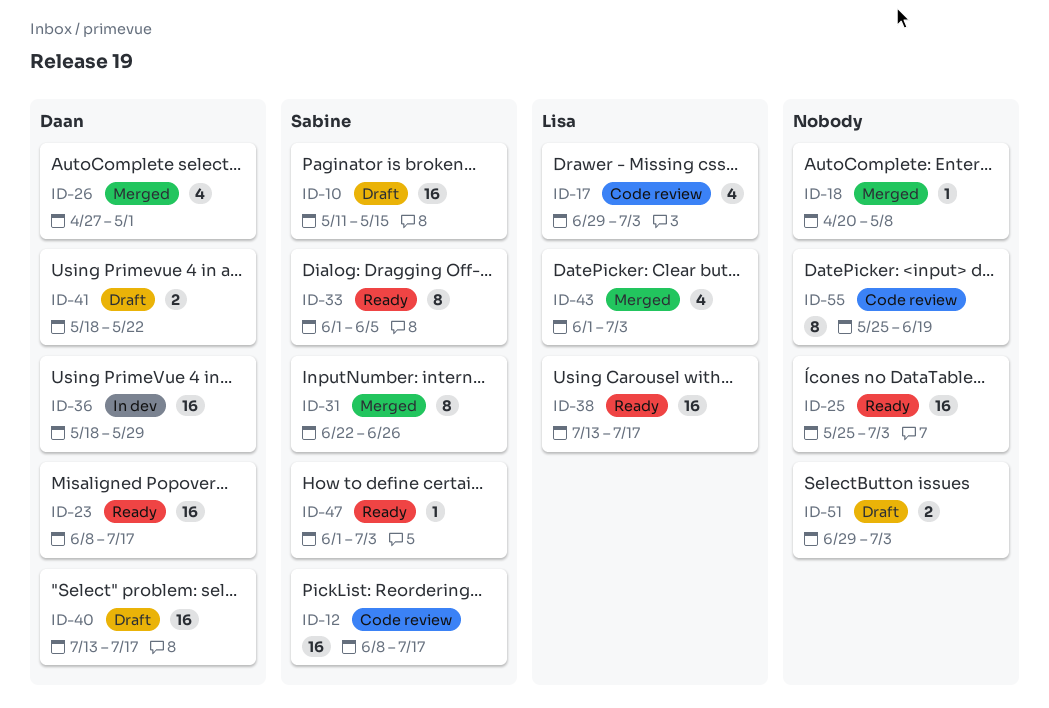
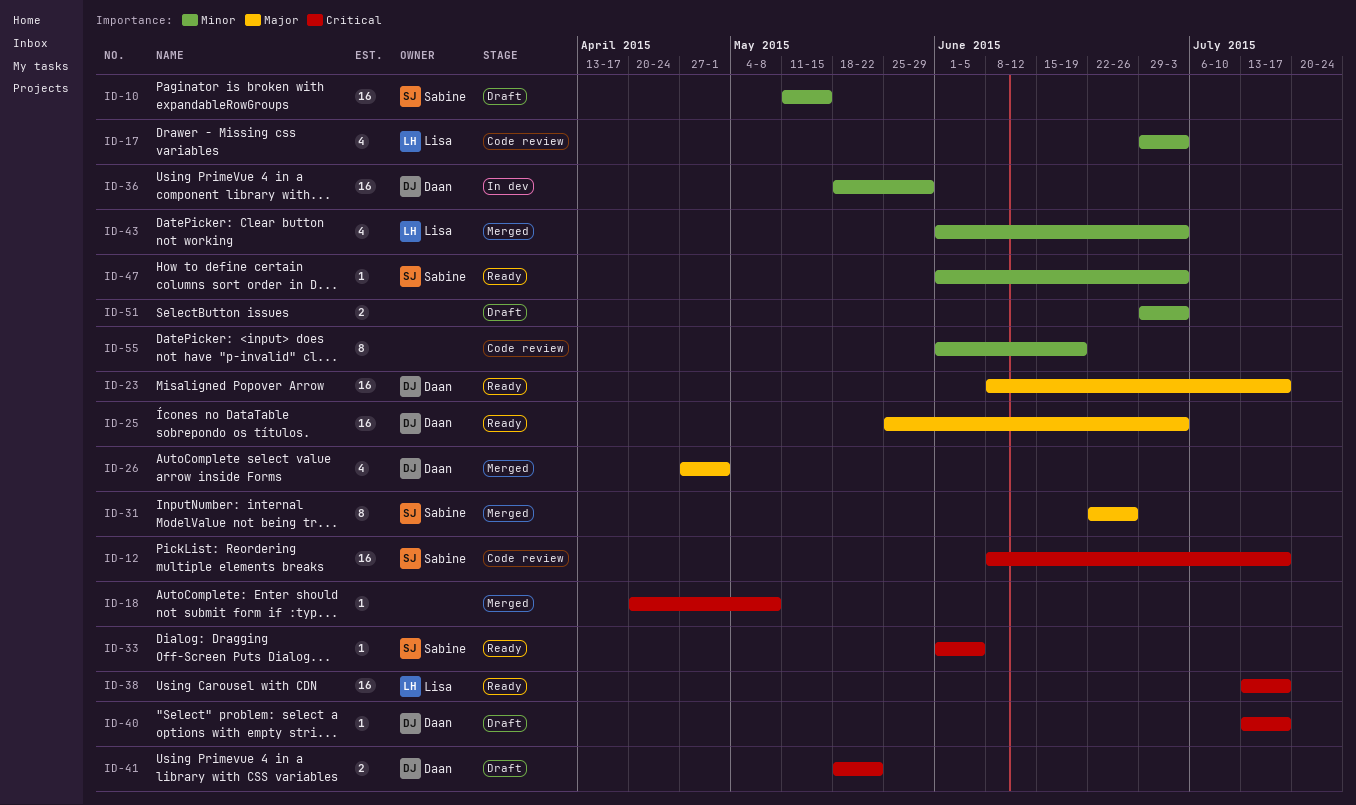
ID-25, owner: none -> Daan
ID-33, estimate: 8 -> 1
ID-40, estimate: 16 -> 1
ID-55, start: May 25 -> Jun 1

